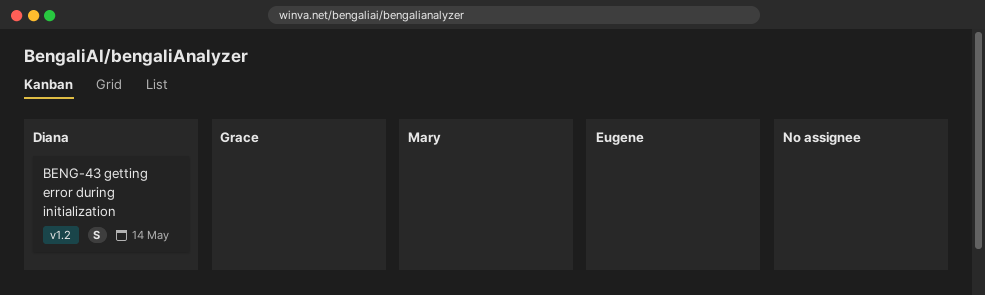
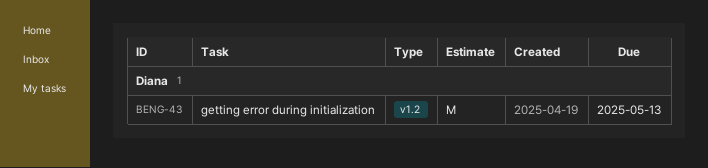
BENG-43, estimate: S -> M
BENG-43, due: May 14 -> May 13

